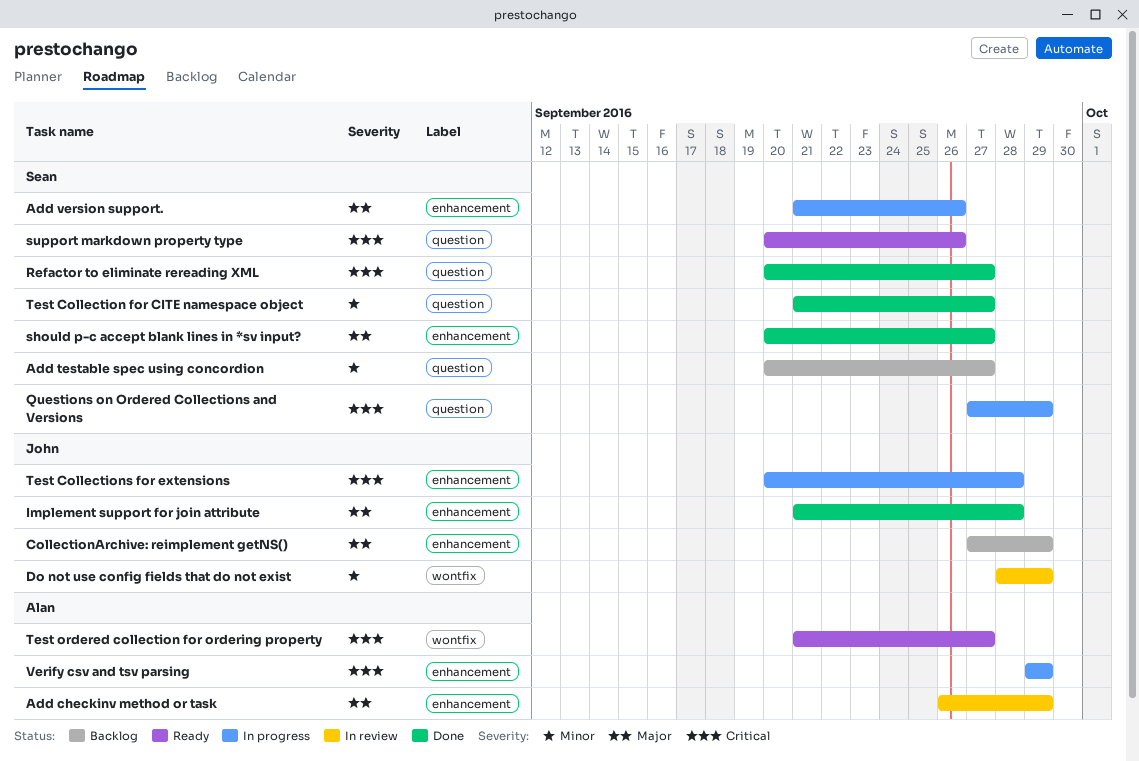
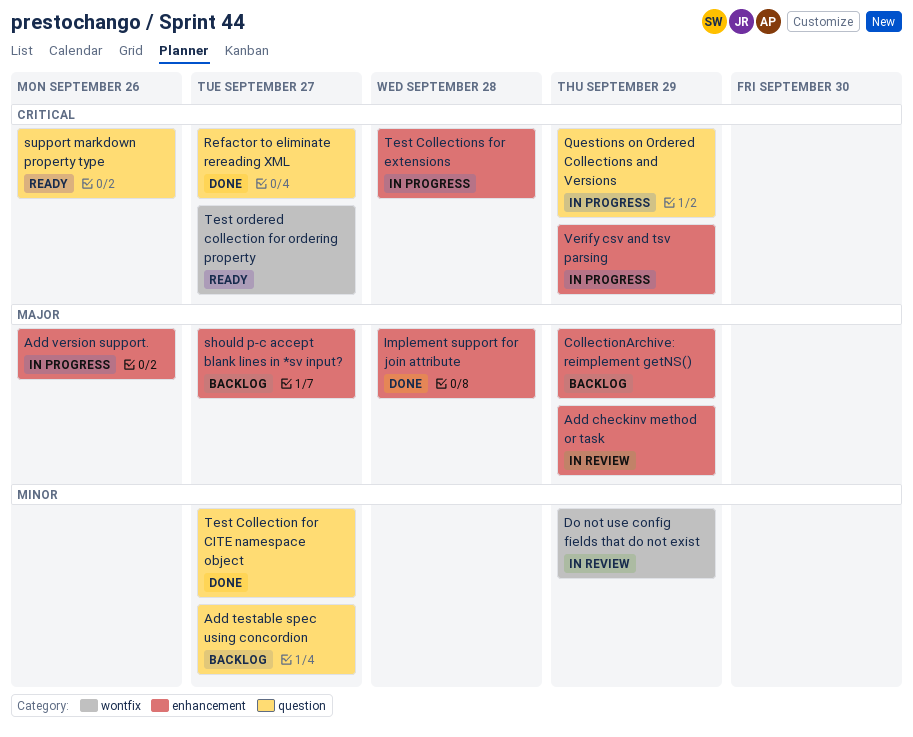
should p-c accept blank lines in *sv input?, status: Done -> Backlog

